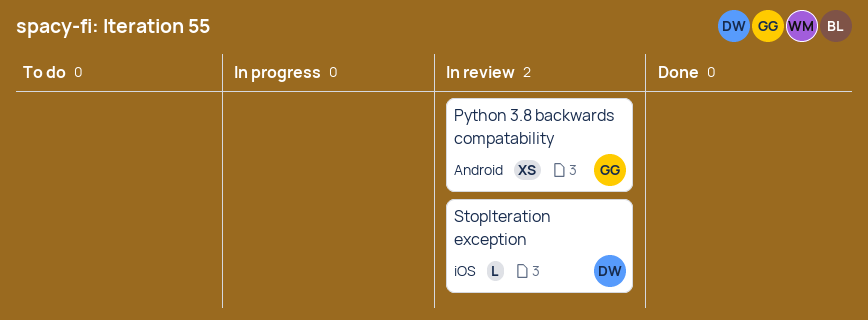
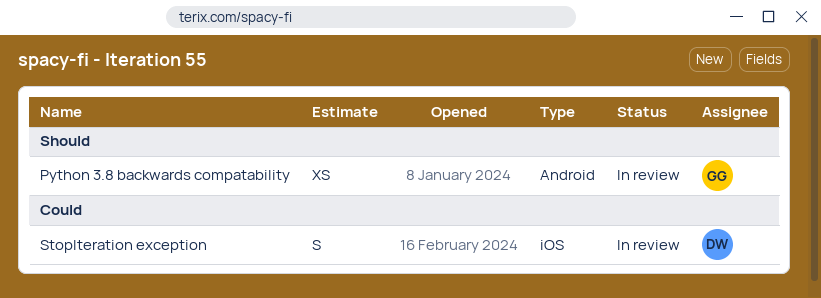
StopIteration exception, estimate: L -> S

